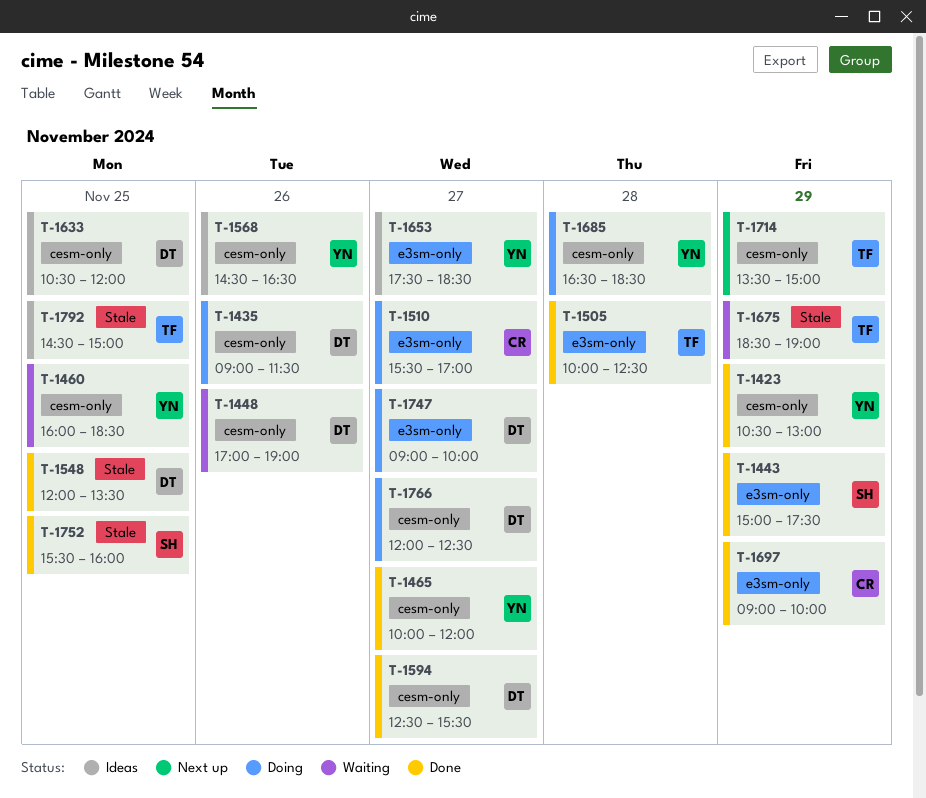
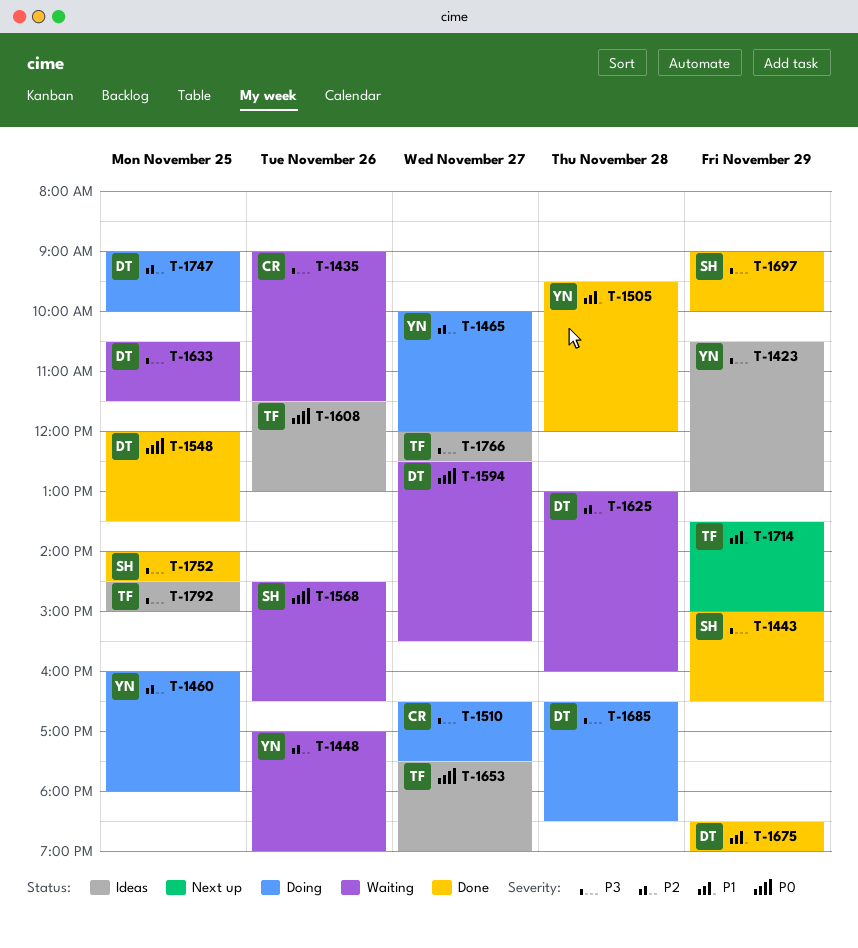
T-1423, status: Done -> Ideas
T-1435, status: Doing -> Waiting
T-1435, owner: DT -> CR
T-1443, ends: 17:30 -> 16:30
T-1448, owner: DT -> YN
T-1460, status: Waiting -> Doing
T-1460, ends: 18:30 -> 18:00
T-1465, status: Done -> Doing
T-1505, owner: TF -> YN
T-1505, begins: 10:00 -> 09:30
T-1505, ends: 12:30 -> 12:00
T-1510, begins: 15:30 -> 16:30
T-1510, ends: 17:00 -> 17:30
T-1568, status: Ideas -> Waiting
T-1568, owner: YN -> SH
T-1594, status: Done -> Waiting
T-1608: none -> present
T-1625: none -> present
T-1633, status: Ideas -> Waiting
T-1633, ends: 12:00 -> 11:30
T-1653, owner: YN -> TF
T-1653, ends: 18:30 -> 19:00
T-1675, status: Waiting -> Done
T-1675, owner: TF -> DT
T-1685, owner: YN -> DT
T-1697, owner: CR -> SH
T-1747, day: Nov 27 -> Nov 25
T-1752, begins: 15:30 -> 14:00
T-1752, ends: 16:00 -> 14:30
T-1766, status: Doing -> Ideas
T-1766, owner: DT -> TF

